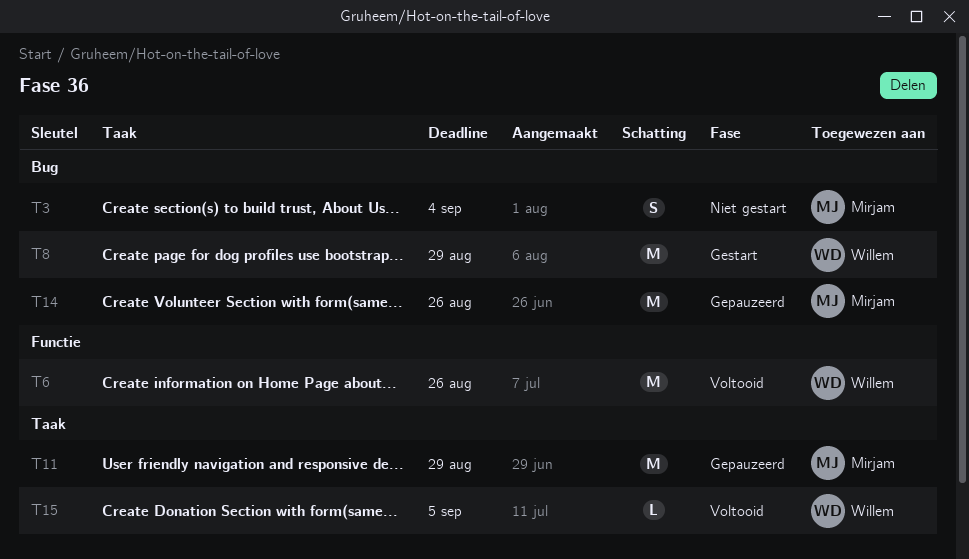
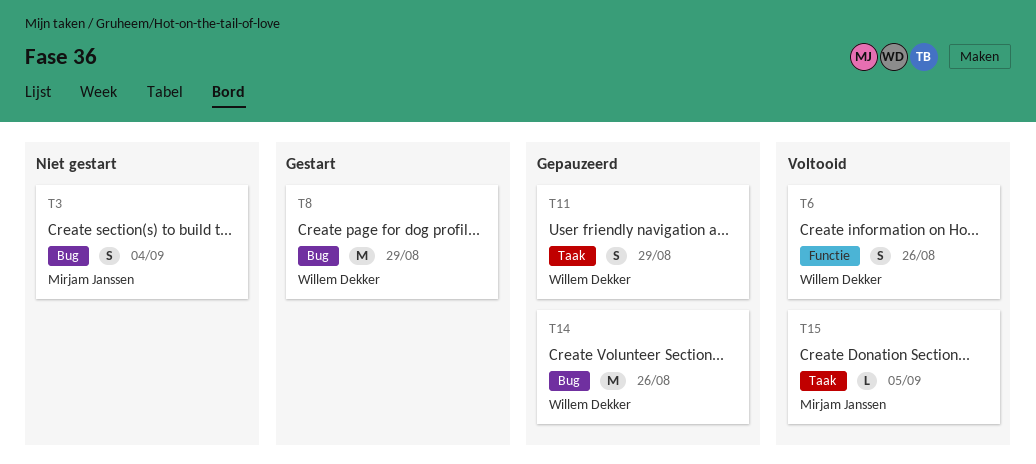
T6, estimate: M -> S
T11, owner: Mirjam Janssen -> Willem Dekker
T11, estimate: M -> S
T14, owner: Mirjam Janssen -> Willem Dekker
T15, owner: Willem Dekker -> Mirjam Janssen

